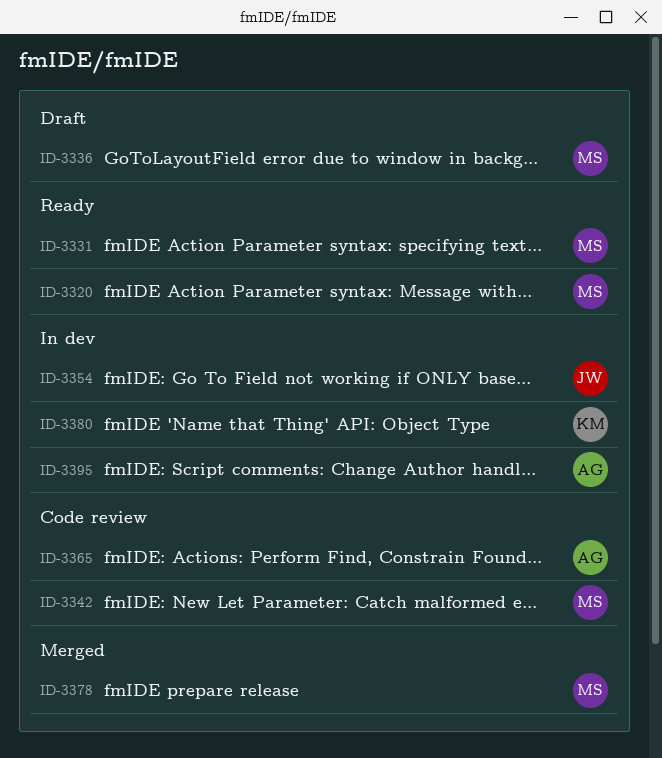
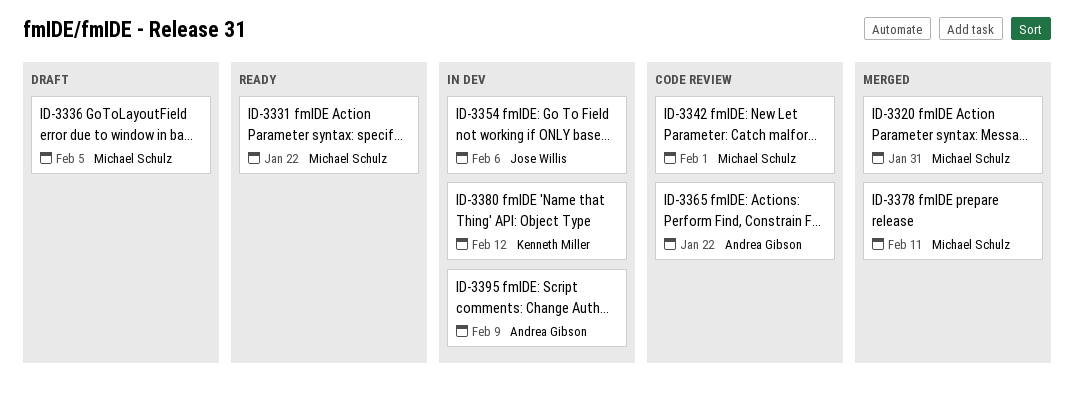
ID-3320, status: Ready -> Merged

